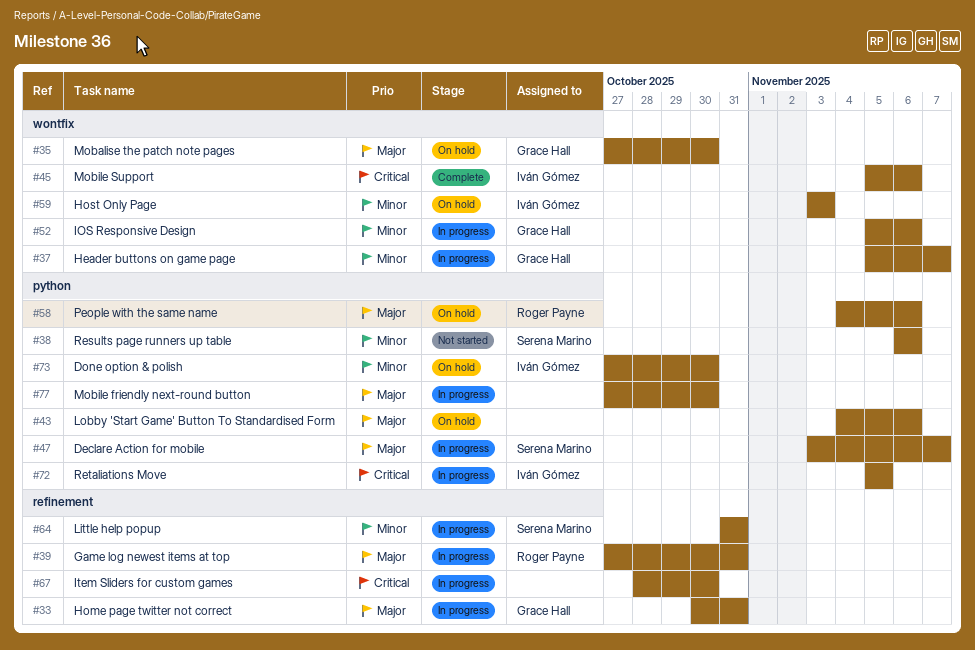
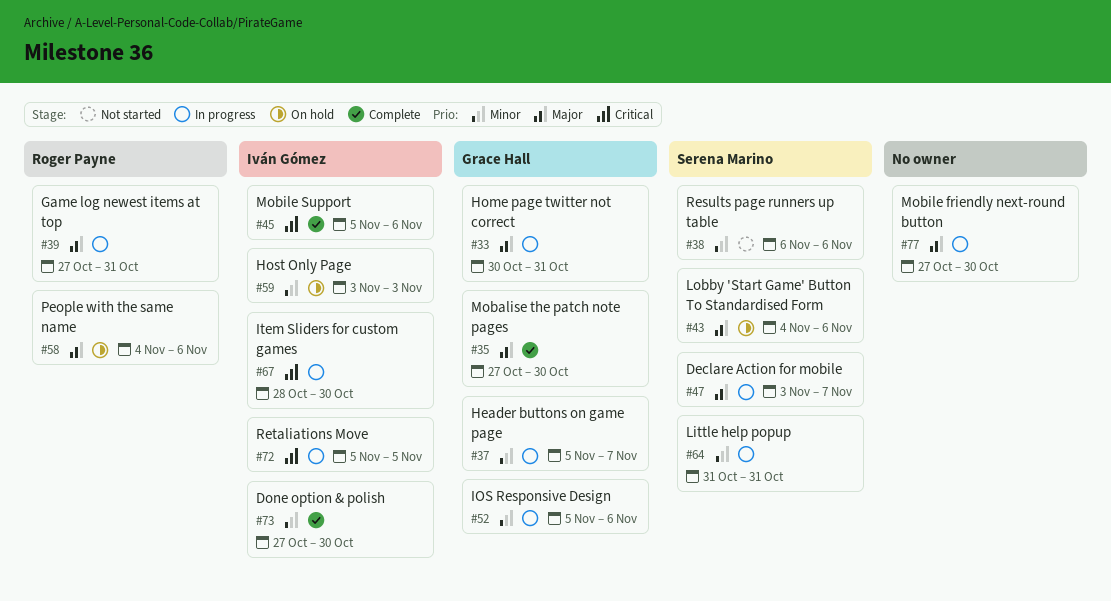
#35, status: On hold -> Complete
#43, owner: none -> Serena Marino
#67, owner: none -> Iván Gómez
#73, status: On hold -> Complete

